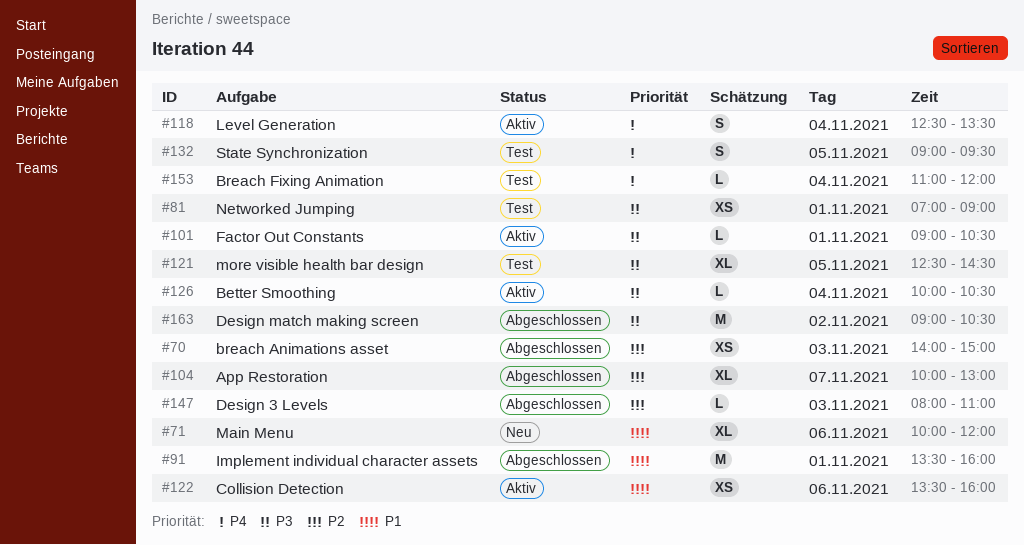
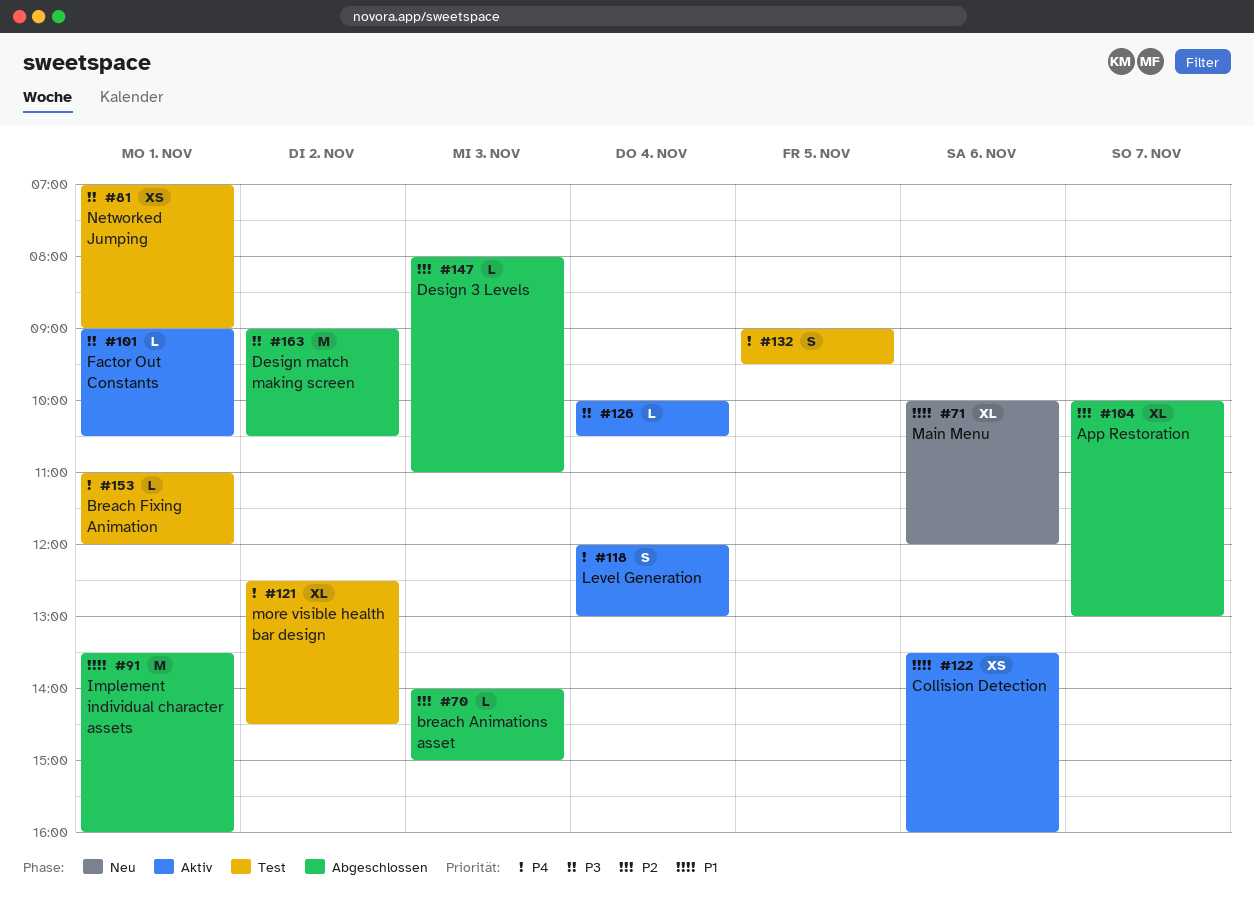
#70, estimate: XS -> L
#118, begins: 12:30 -> 12:00
#118, ends: 13:30 -> 13:00
#121, priority: P3 -> P4
#121, day: Nov 5 -> Nov 2
#153, day: Nov 4 -> Nov 1

